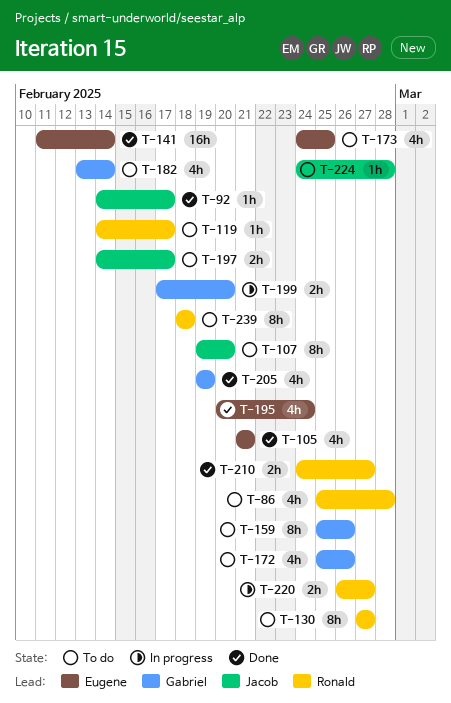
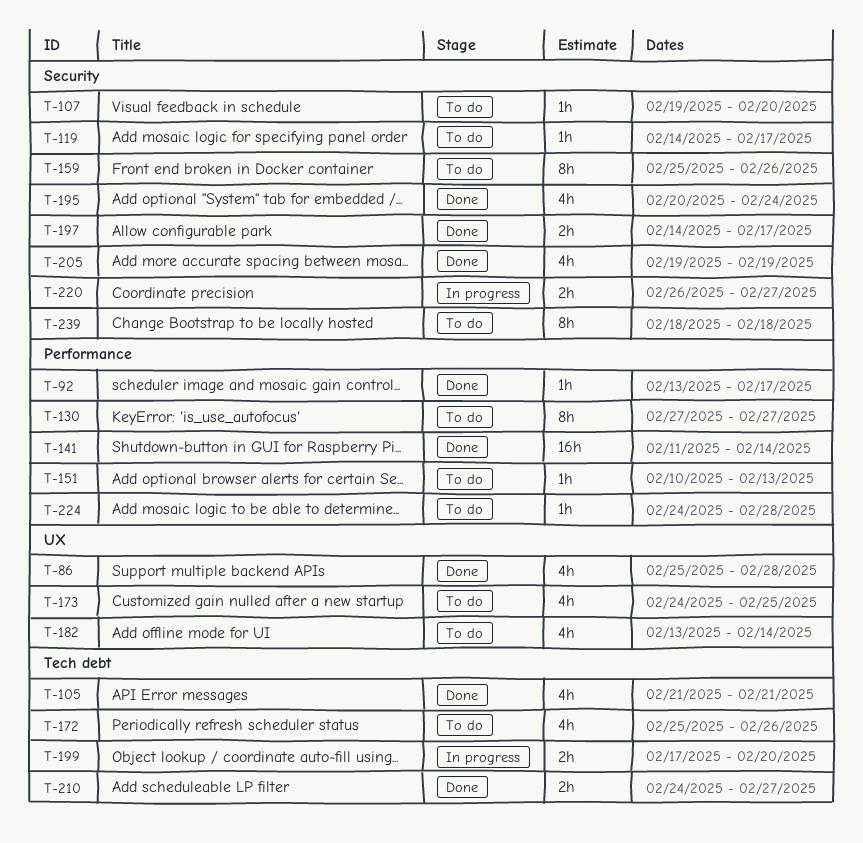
T-86, status: To do -> Done
T-92, start: Feb 14 -> Feb 13
T-107, estimate: 8h -> 1h
T-151: none -> present
T-197, status: To do -> Done

